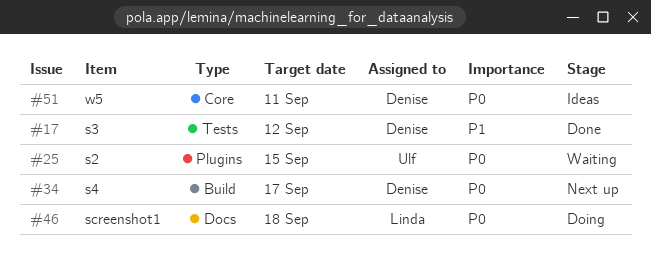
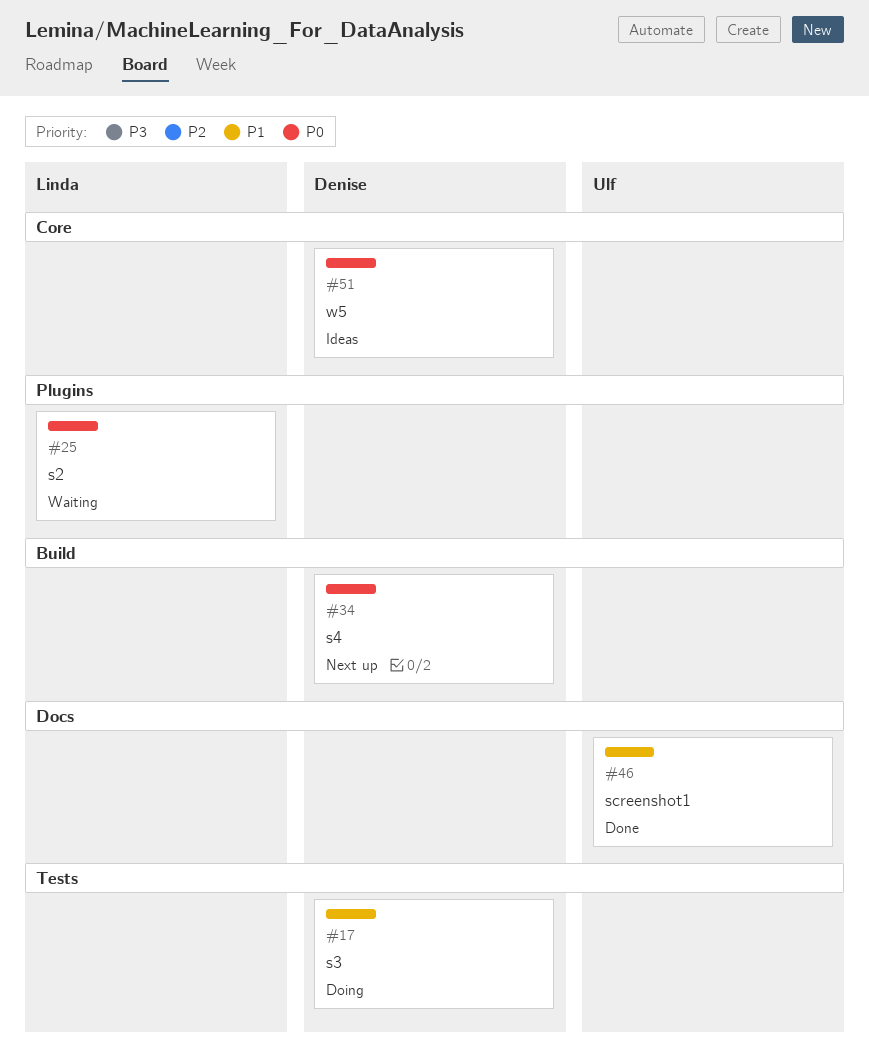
#17, status: Done -> Doing
#25, owner: Ulf -> Linda
#46, status: Doing -> Done
#46, owner: Linda -> Ulf
#46, priority: P0 -> P1

